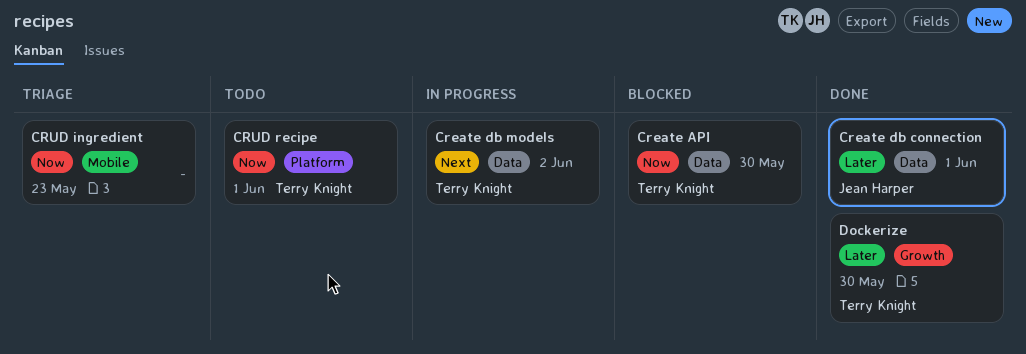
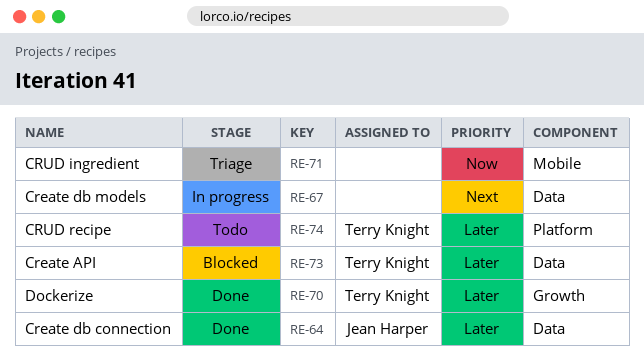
Create API, priority: Now -> Later
Create db models, owner: Terry Knight -> none
CRUD recipe, priority: Now -> Later

